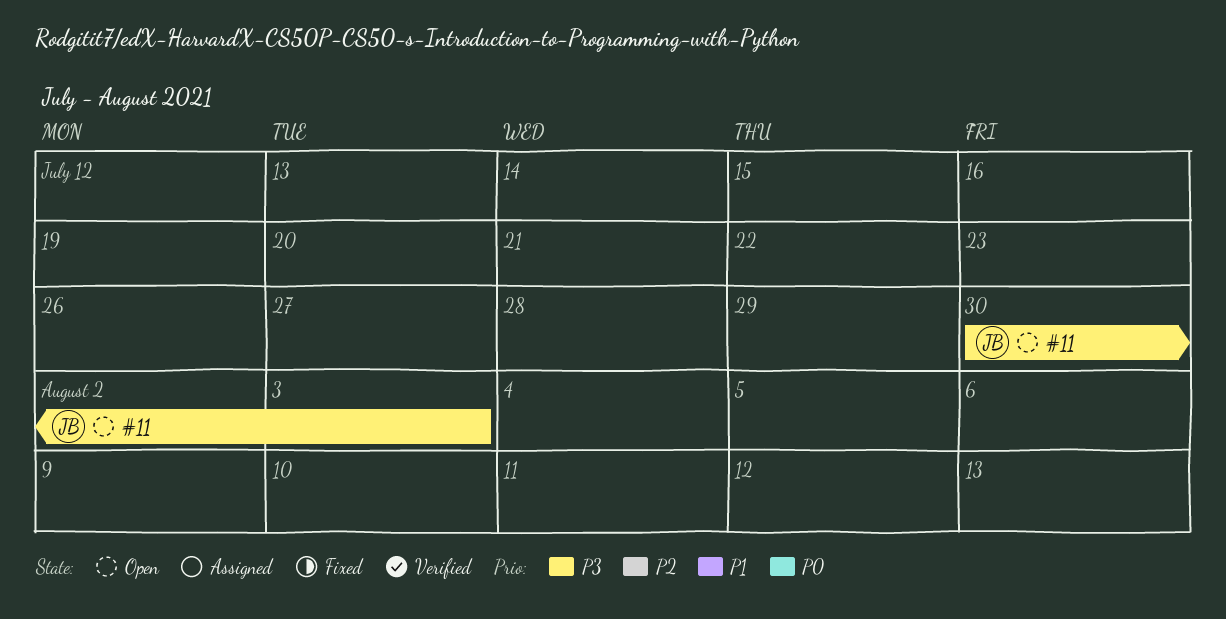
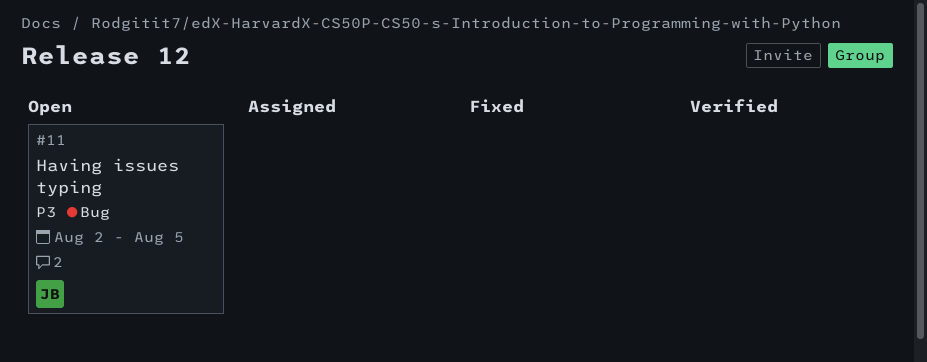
#11, start: Jul 30 -> Aug 2
#11, due: Aug 3 -> Aug 5

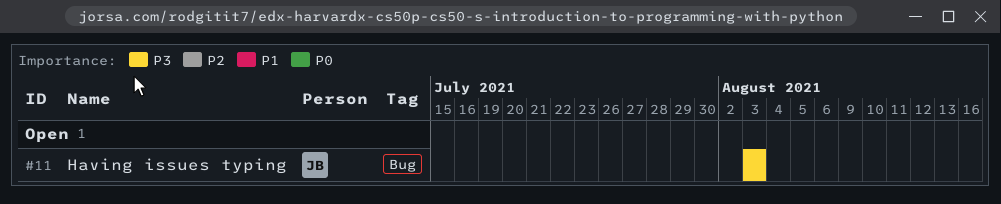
#11, start: Aug 2 -> Aug 3
#11, due: Aug 5 -> Aug 3

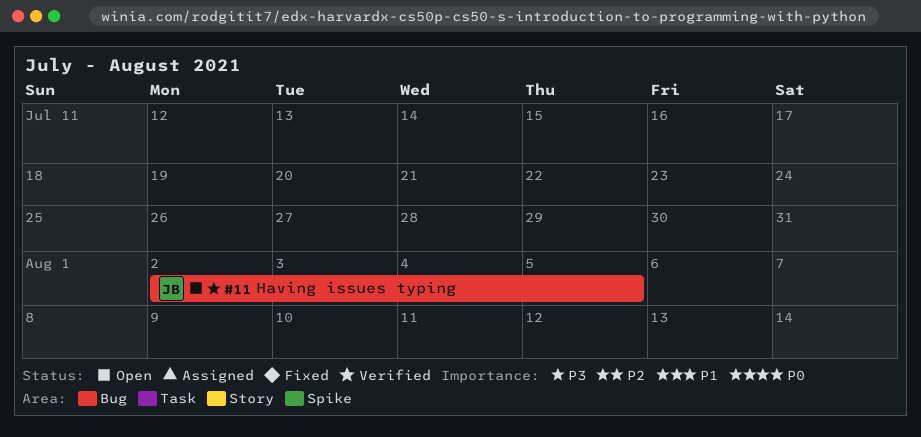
#11, start: Aug 3 -> Aug 2
#11, due: Aug 3 -> Aug 5

